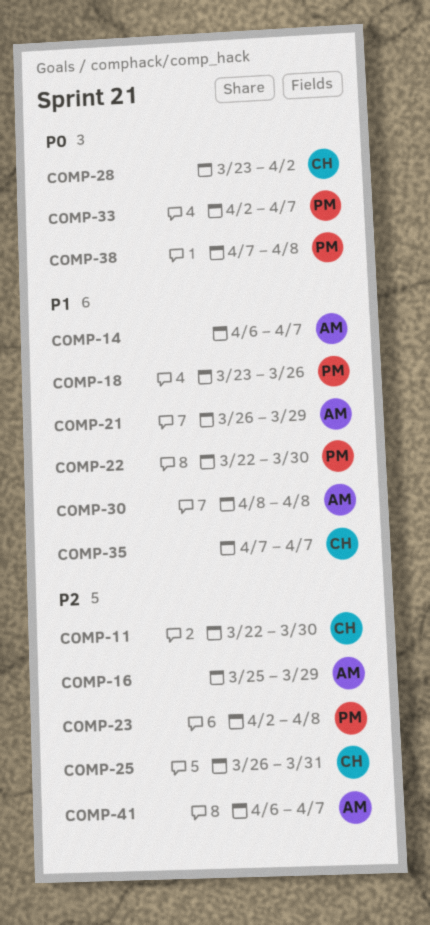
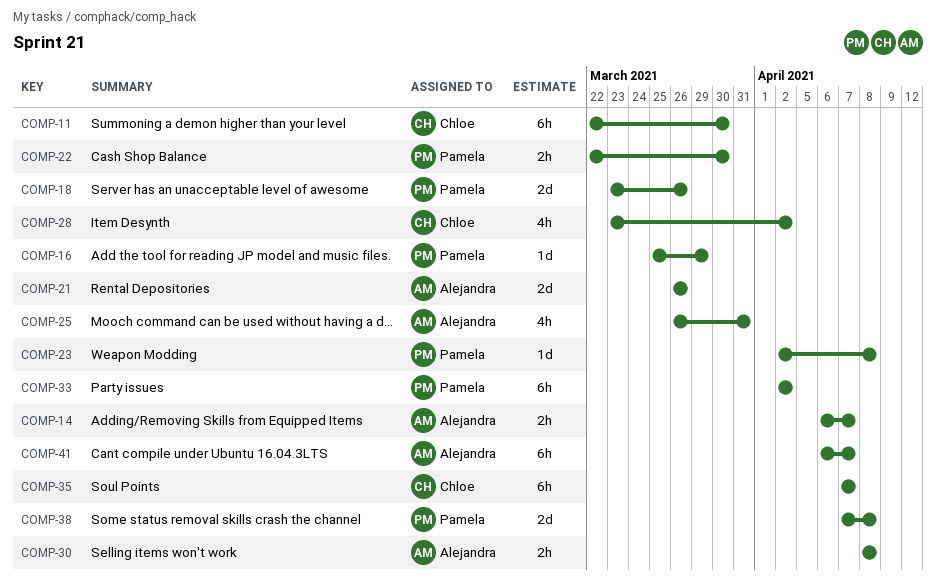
COMP-16, owner: Alejandra -> Pamela
COMP-21, due: Mar 29 -> Mar 26
COMP-25, owner: Chloe -> Alejandra
COMP-33, due: Apr 7 -> Apr 2

